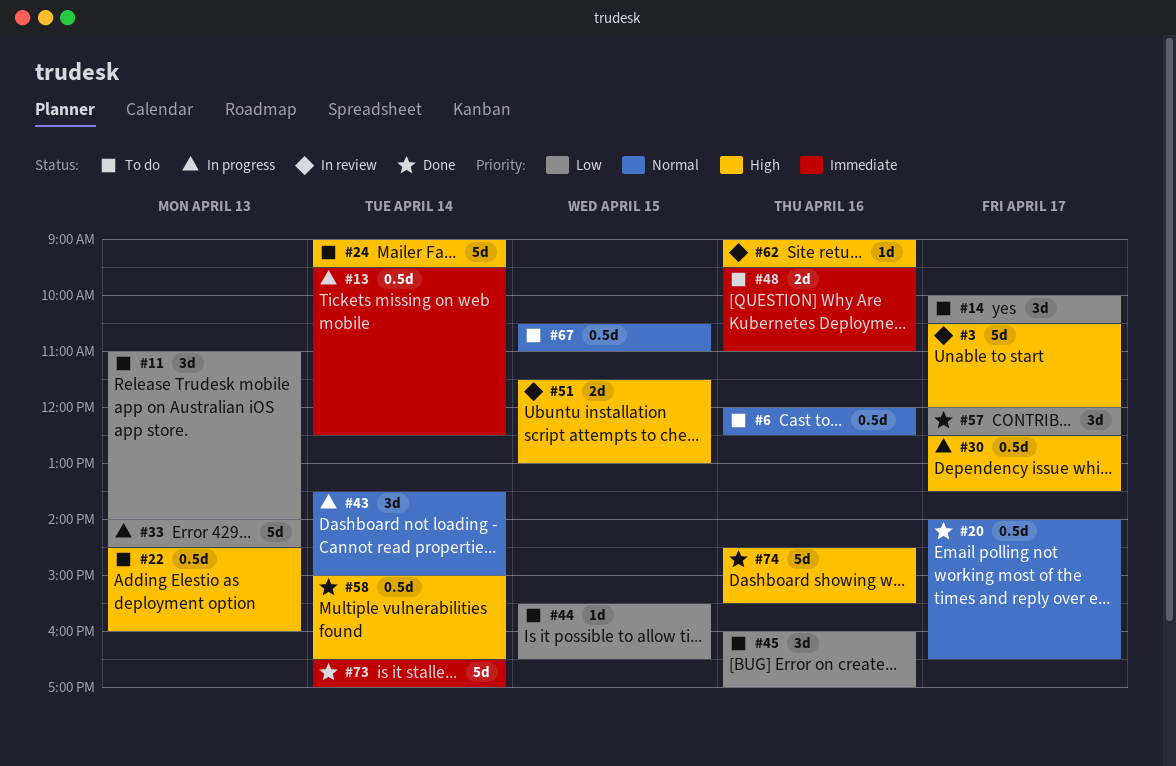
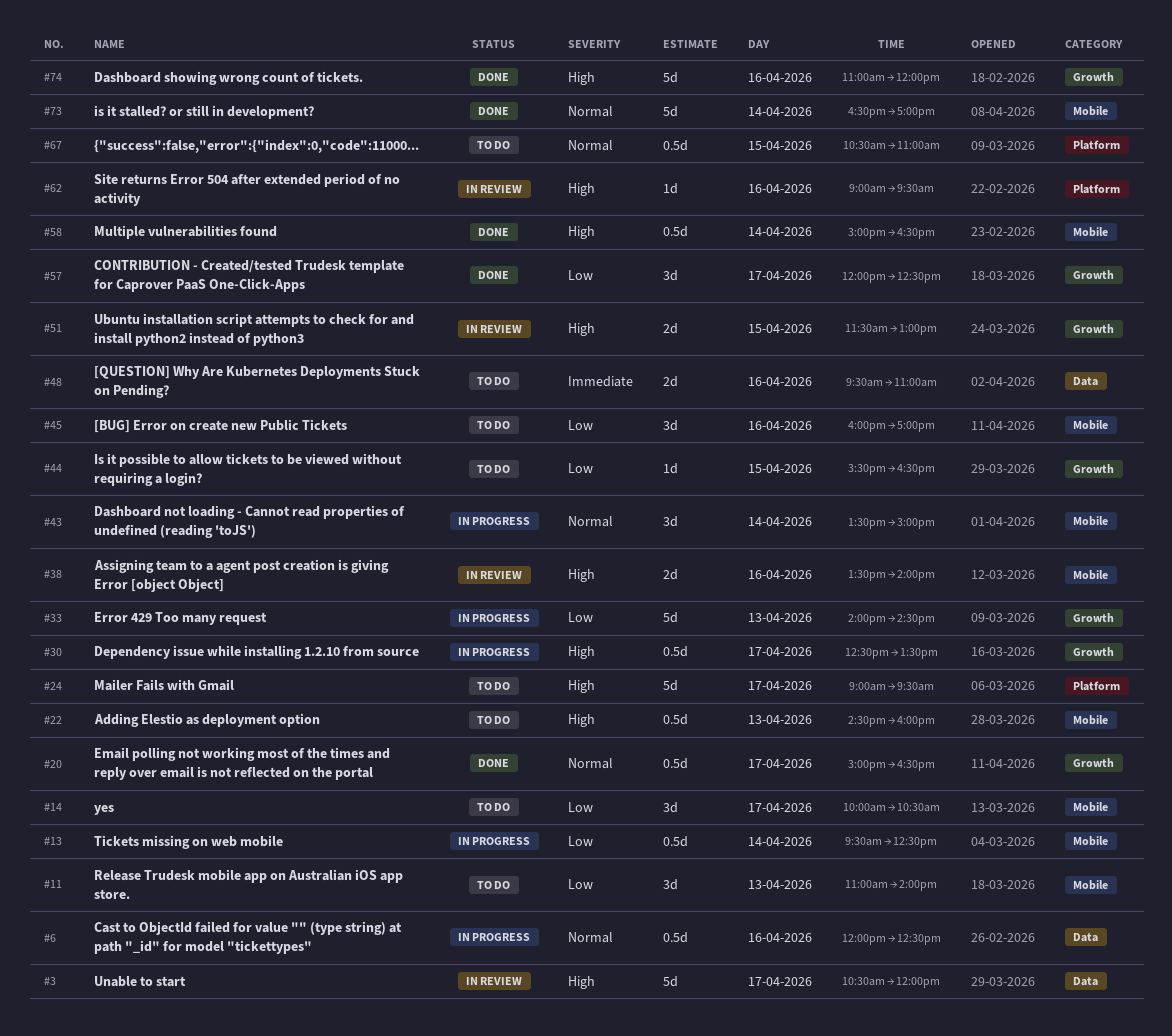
#6, status: To do -> In progress
#13, priority: Immediate -> Low
#20, begins: 14:00 -> 15:00
#24, day: Apr 14 -> Apr 17
#38: none -> present
#73, priority: Immediate -> Normal
#74, begins: 14:30 -> 11:00
#74, ends: 15:30 -> 12:00

